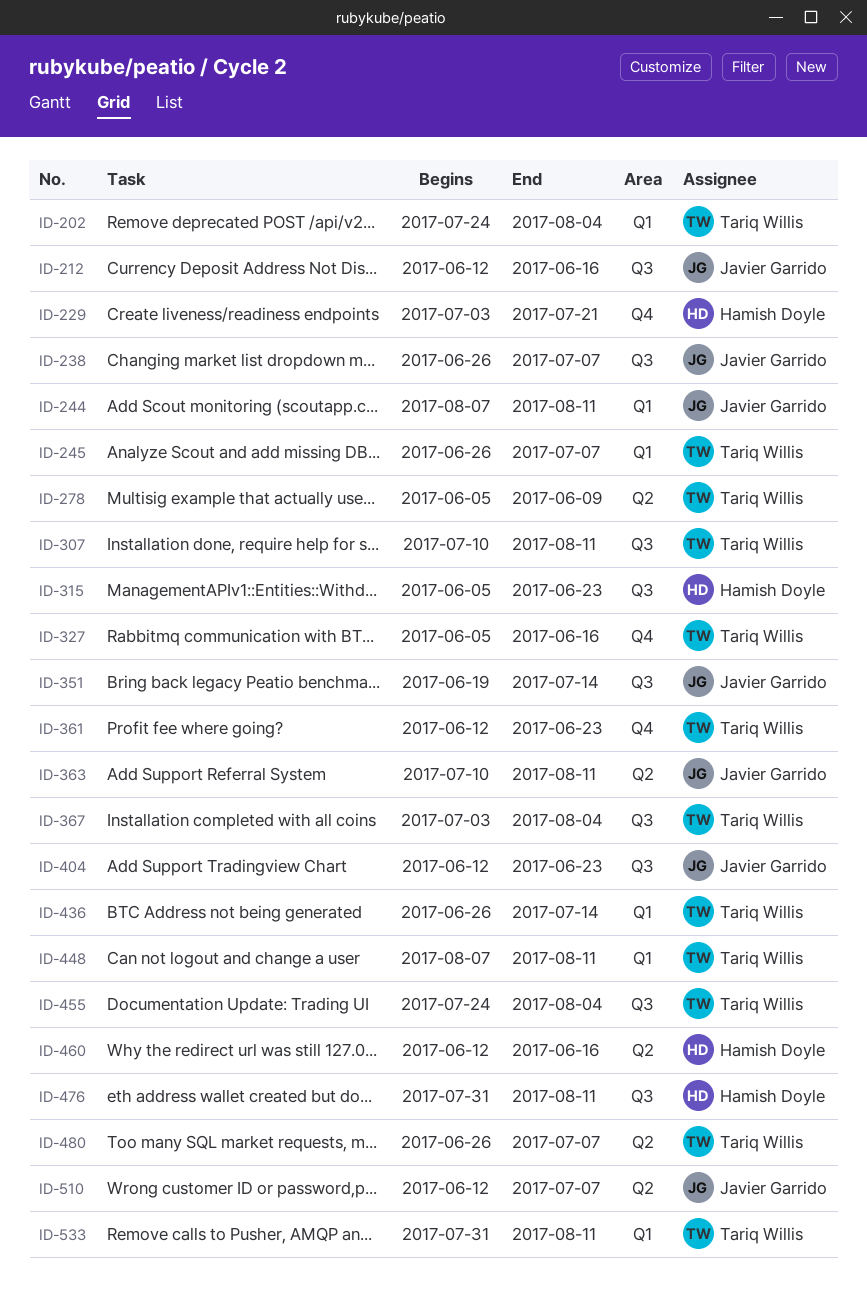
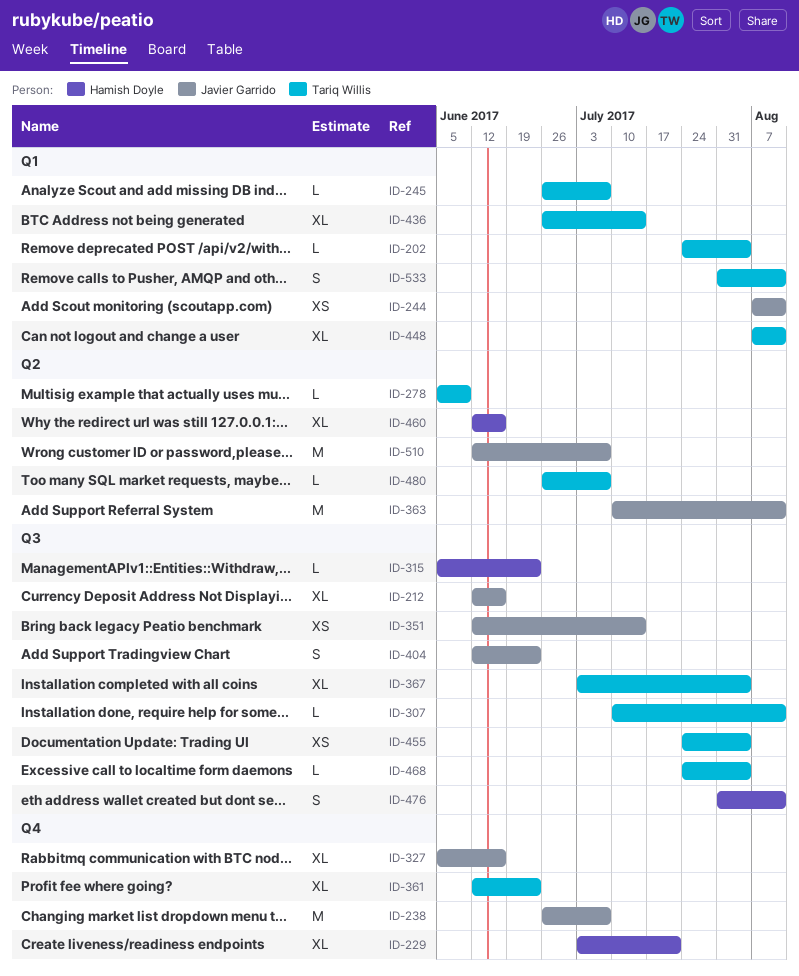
ID-238, label: Q3 -> Q4
ID-327, owner: Tariq Willis -> Javier Garrido
ID-351, start: Jun 19 -> Jun 12
ID-468: none -> present

